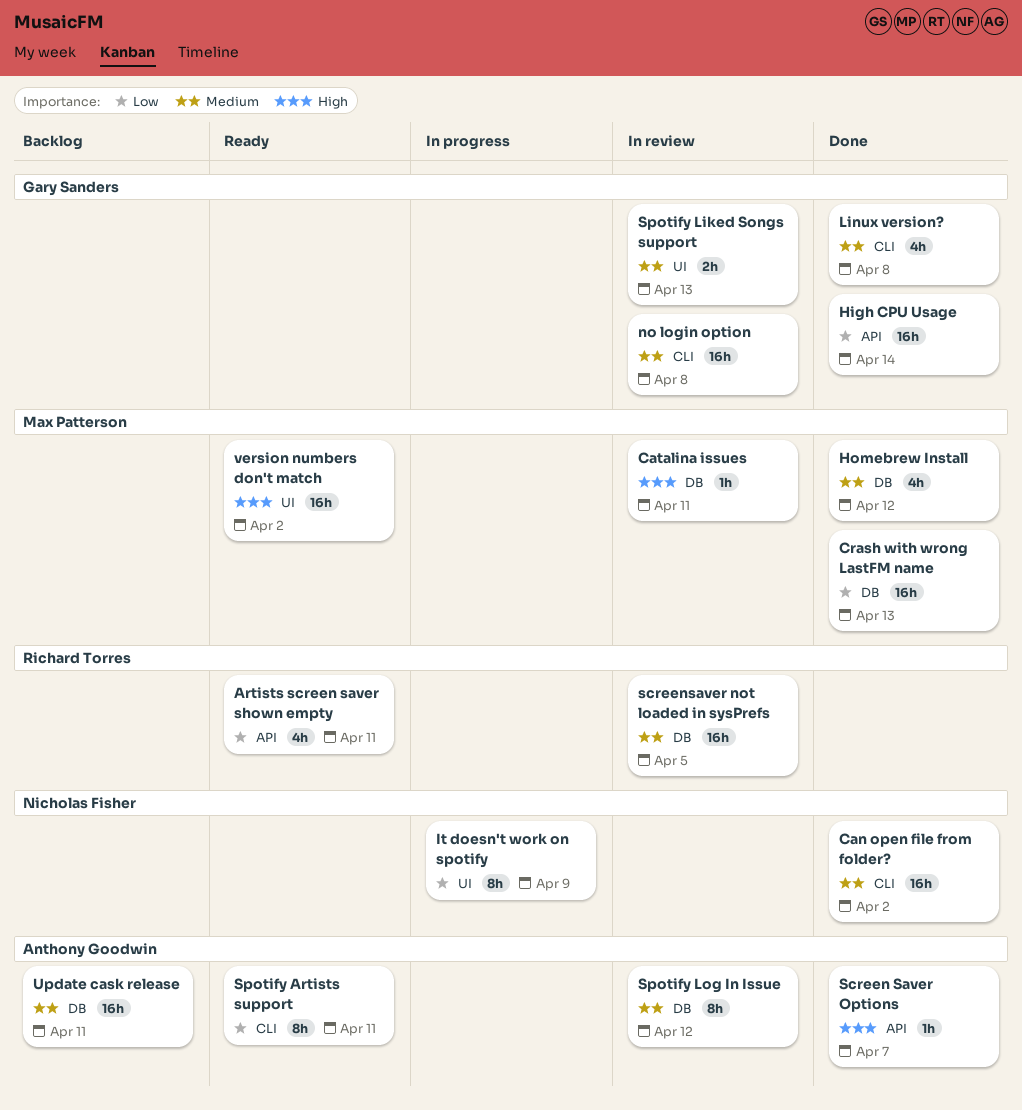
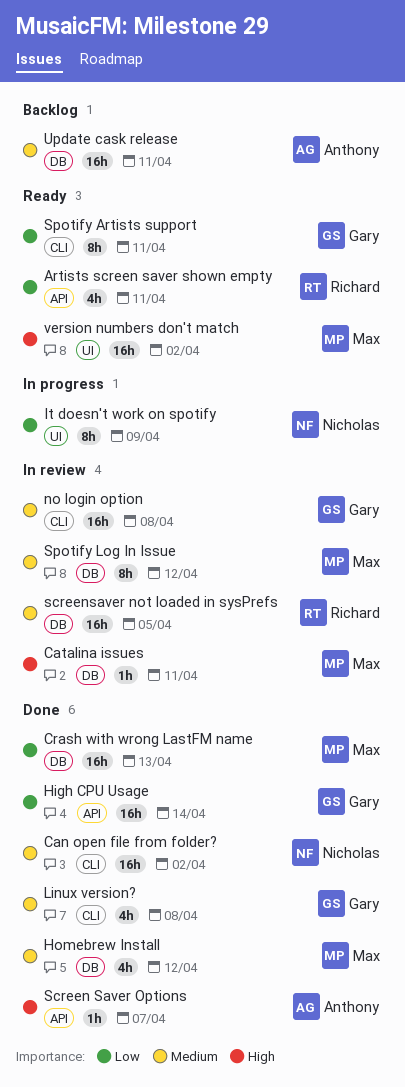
Spotify Artists support, owner: Anthony Goodwin -> Gary Sanders
Spotify Liked Songs support: present -> none
Spotify Log In Issue, owner: Anthony Goodwin -> Max Patterson

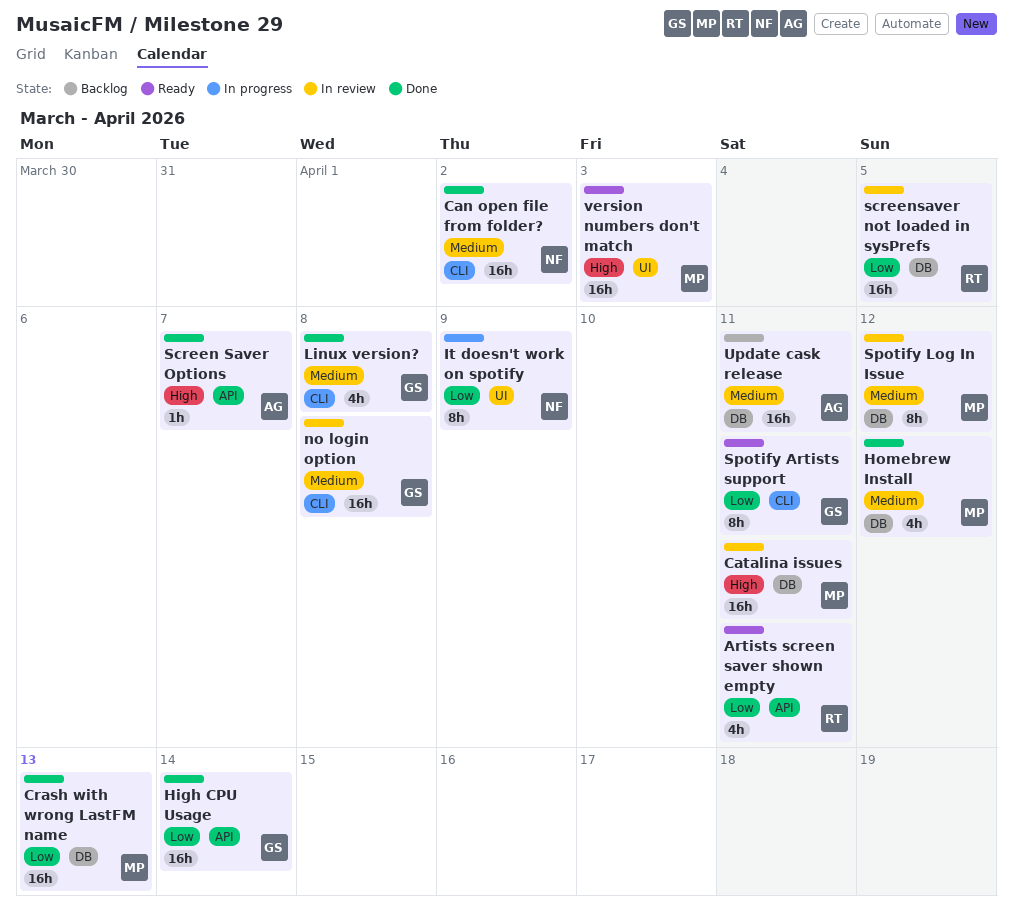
Catalina issues, estimate: 1h -> 16h
screensaver not loaded in sysPrefs, priority: Medium -> Low
version numbers don't match, due: Apr 2 -> Apr 3

